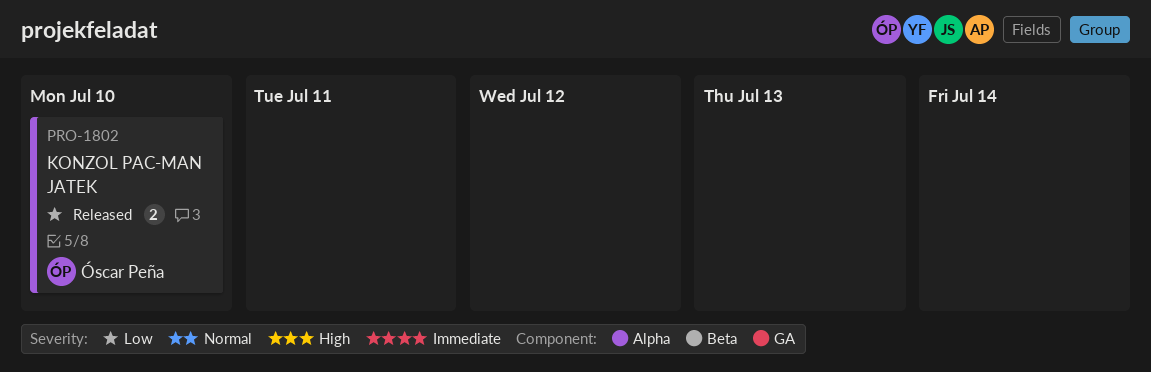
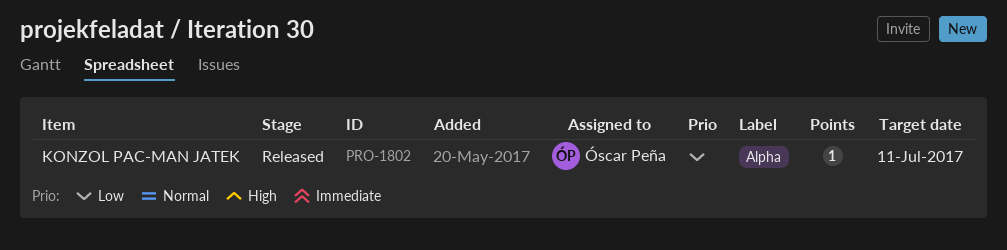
PRO-1802, estimate: 2 -> 1
PRO-1802, due: Jul 10 -> Jul 11

